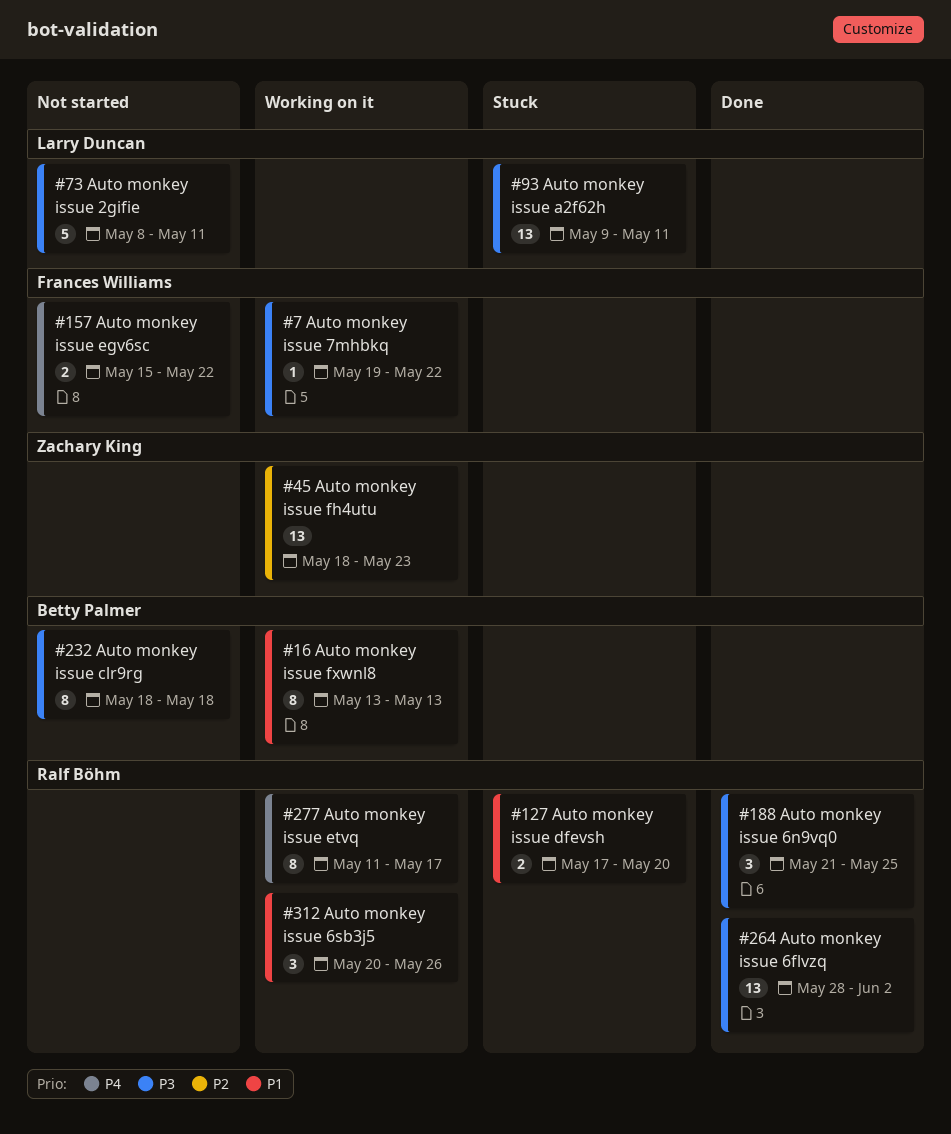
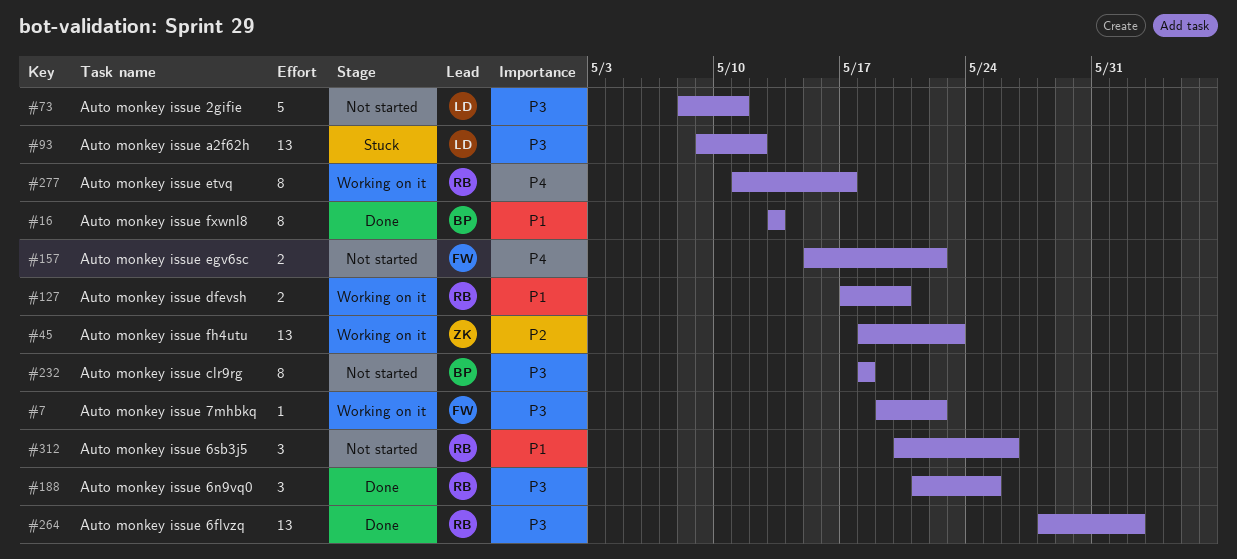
#16, status: Working on it -> Done
#93, due: May 11 -> May 12
#127, status: Stuck -> Working on it
#312, status: Working on it -> Not started

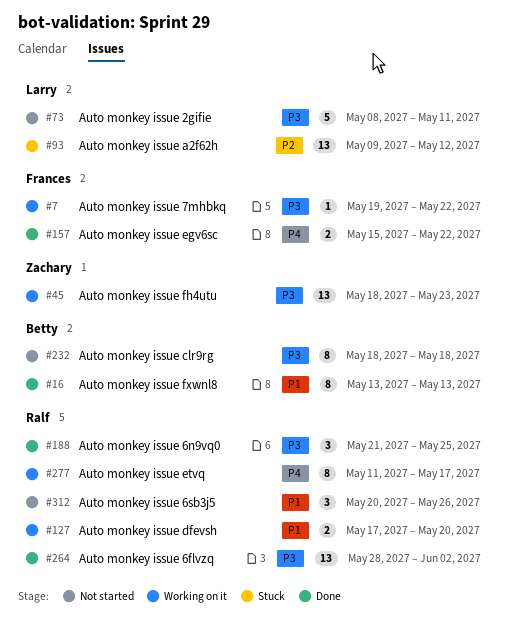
#45, priority: P2 -> P3
#93, priority: P3 -> P2
#157, status: Not started -> Done

